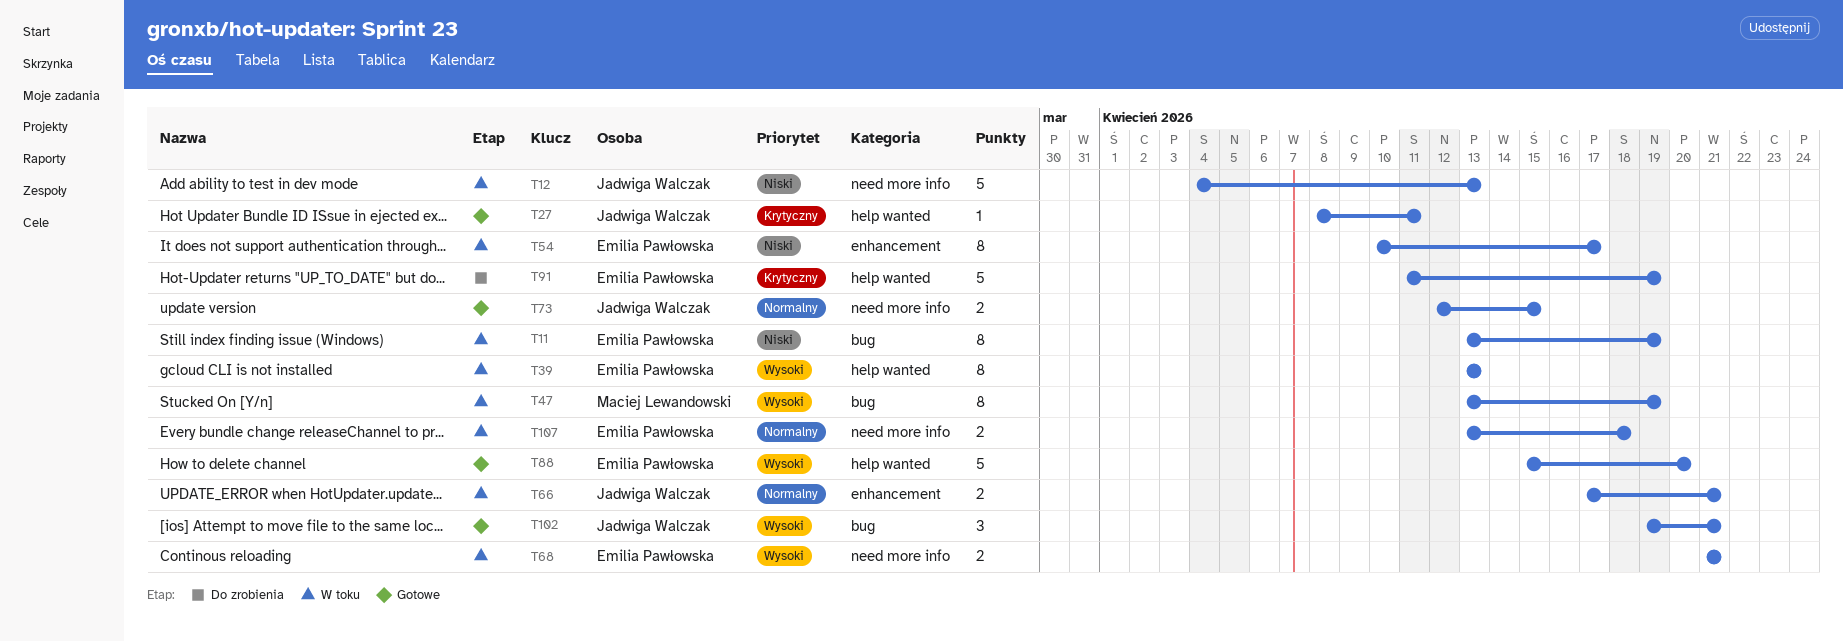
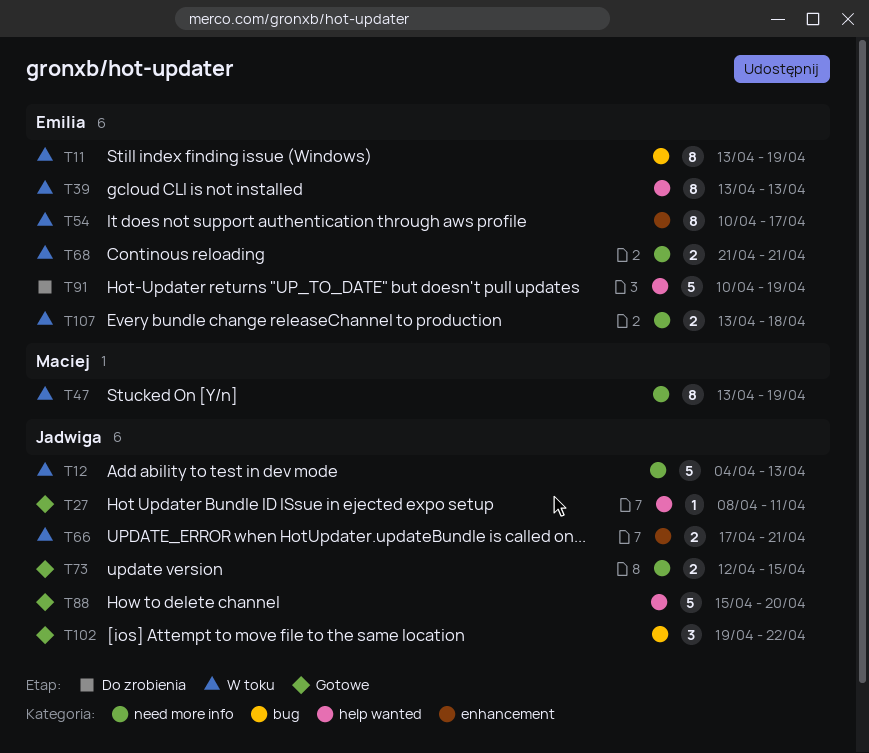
T47, label: bug -> need more info
T88, owner: Emilia Pawłowska -> Jadwiga Walczak
T91, start: Apr 11 -> Apr 10
T102, due: Apr 21 -> Apr 22

